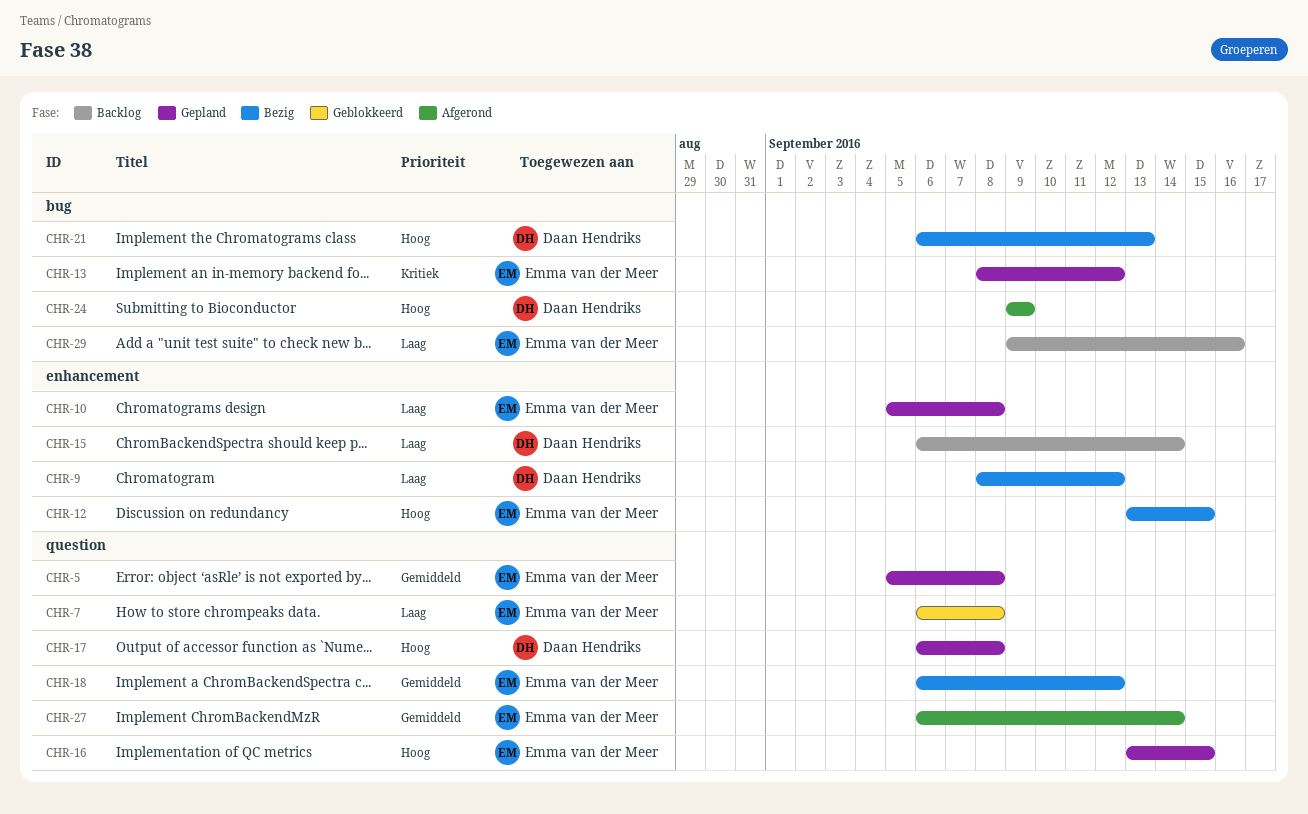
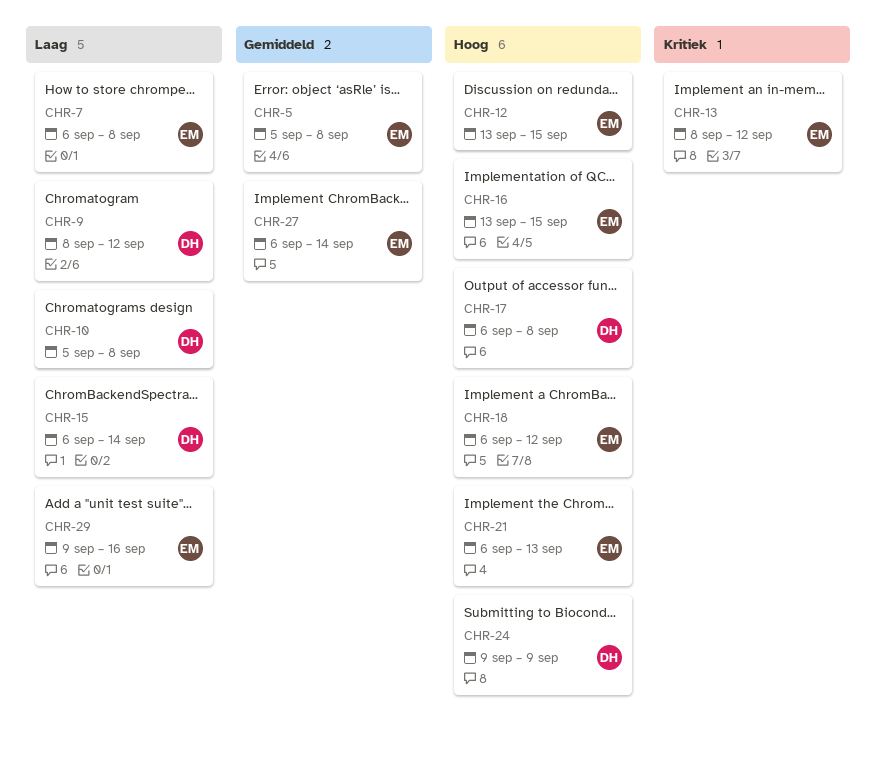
CHR-10, owner: Emma van der Meer -> Daan Hendriks
CHR-18, priority: Gemiddeld -> Hoog
CHR-21, owner: Daan Hendriks -> Emma van der Meer

